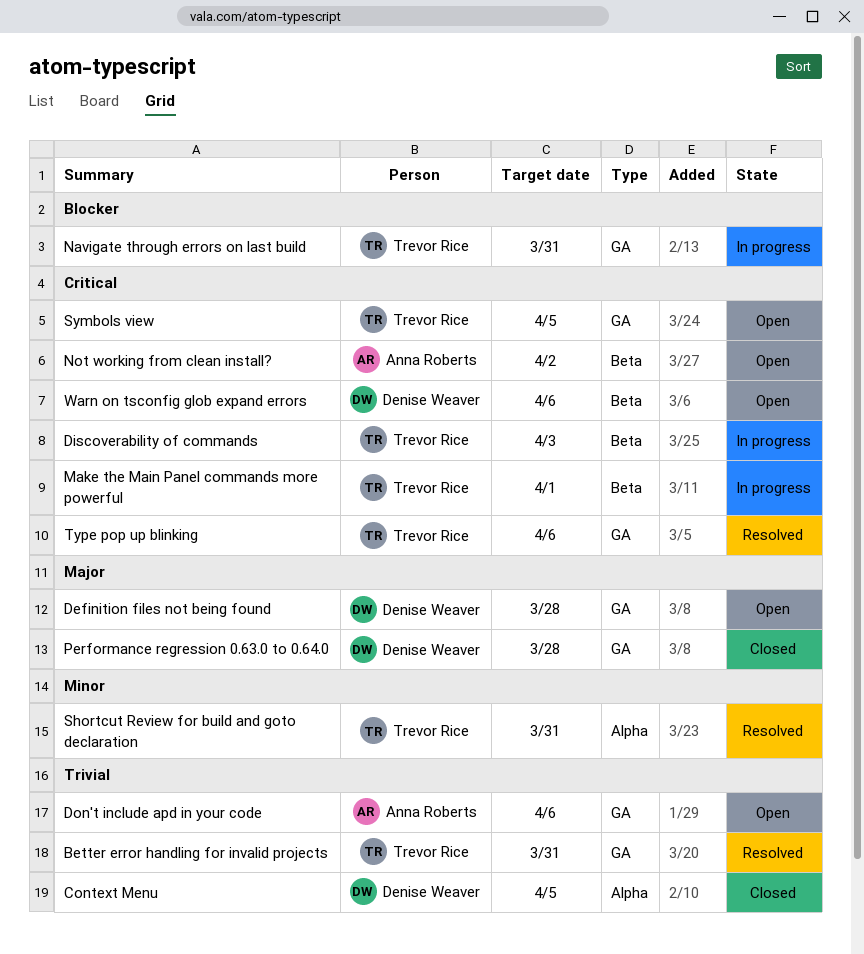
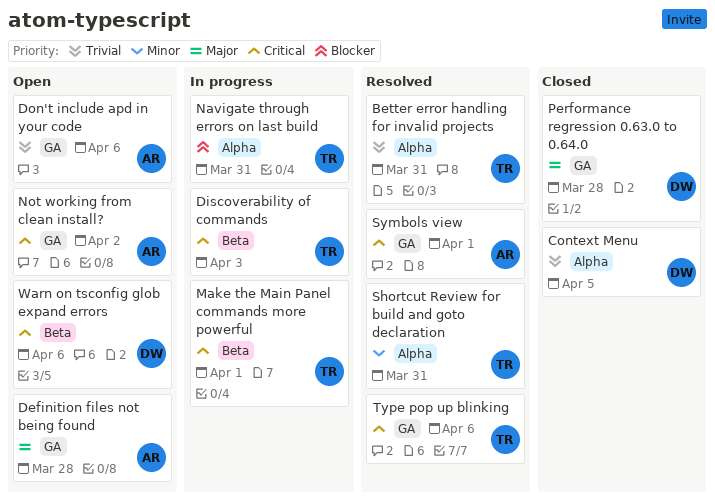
Better error handling for invalid projects, label: GA -> Alpha
Definition files not being found, owner: Denise Weaver -> Anna Roberts
Navigate through errors on last build, label: GA -> Alpha
Not working from clean install?, label: Beta -> GA
Symbols view, status: Open -> Resolved
Symbols view, owner: Trevor Rice -> Anna Roberts
Symbols view, due: Apr 5 -> Apr 1

